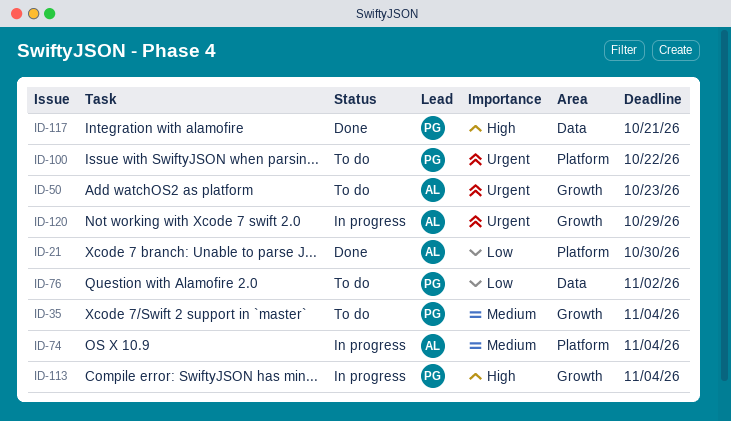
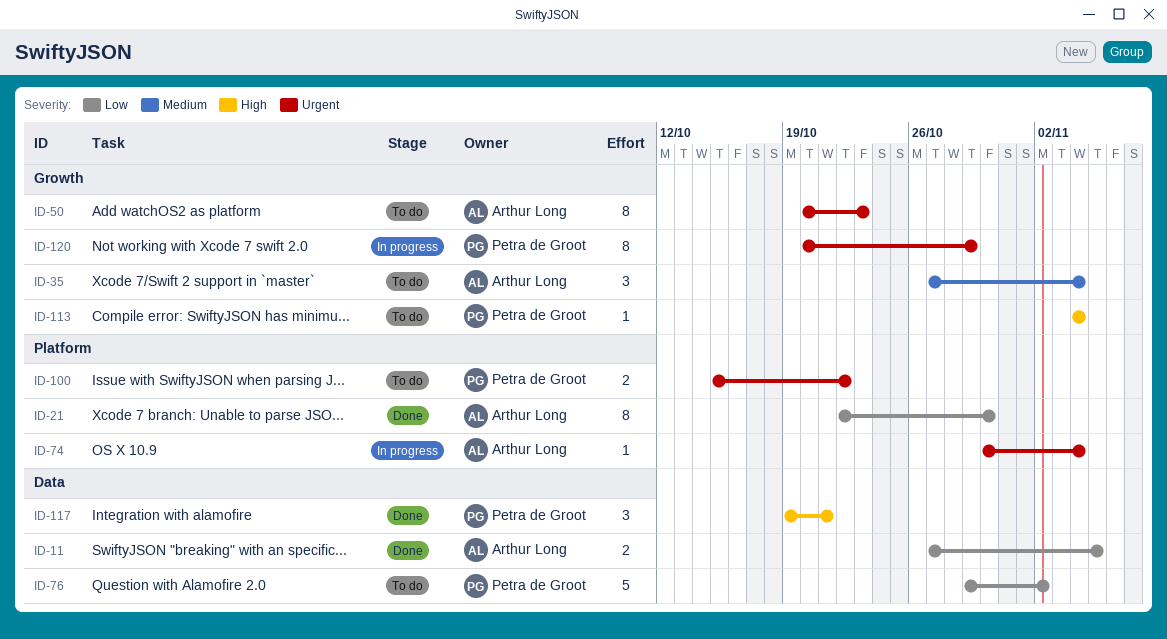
ID-11: none -> present
ID-35, owner: Petra de Groot -> Arthur Long
ID-74, priority: Medium -> Urgent
ID-113, status: In progress -> To do
ID-120, owner: Arthur Long -> Petra de Groot

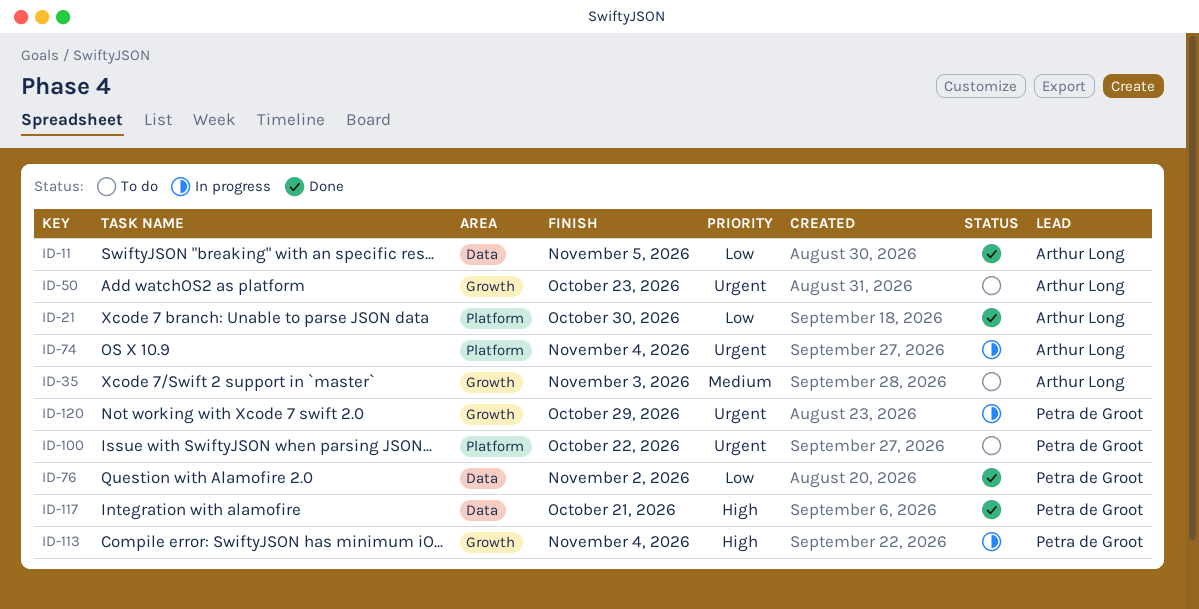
ID-35, due: Nov 4 -> Nov 3
ID-76, status: To do -> Done
ID-113, status: To do -> In progress

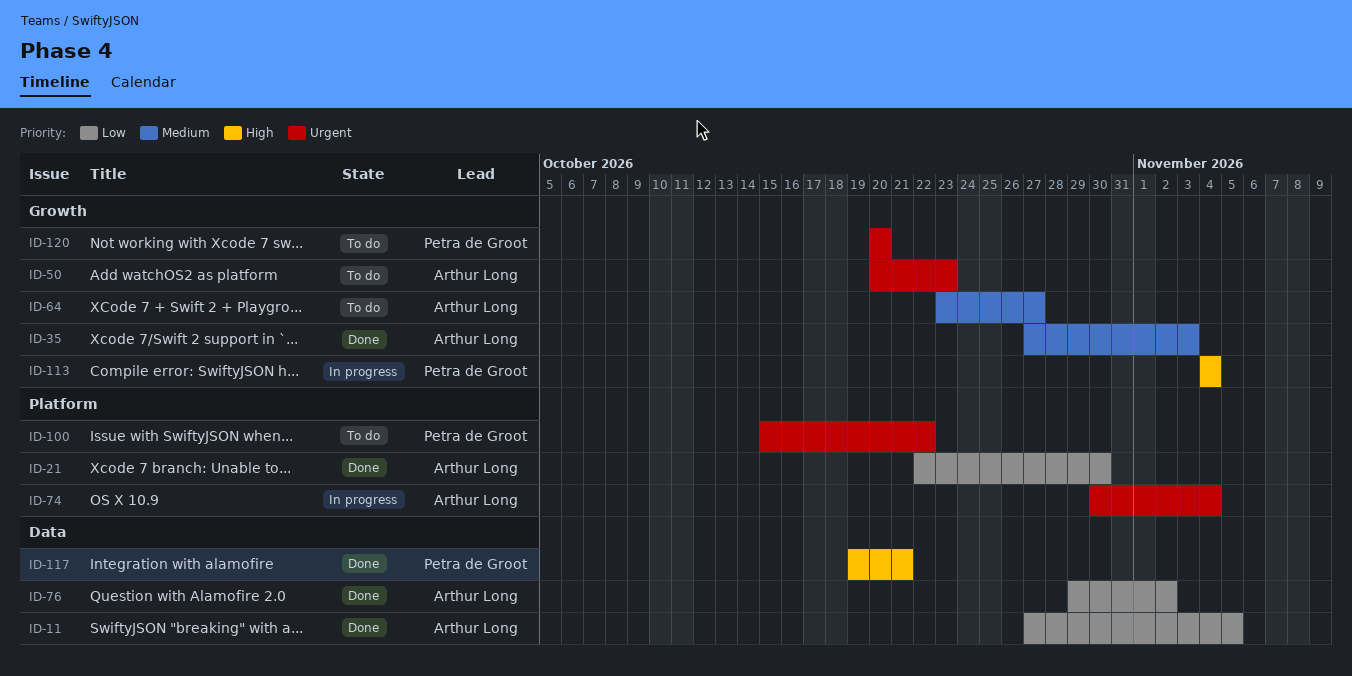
ID-35, status: To do -> Done
ID-64: none -> present
ID-76, owner: Petra de Groot -> Arthur Long
ID-120, status: In progress -> To do
ID-120, due: Oct 29 -> Oct 20

